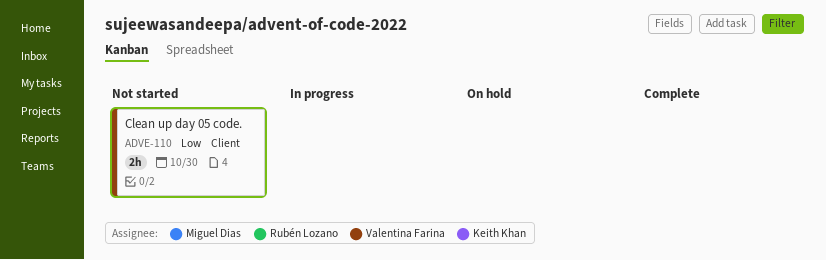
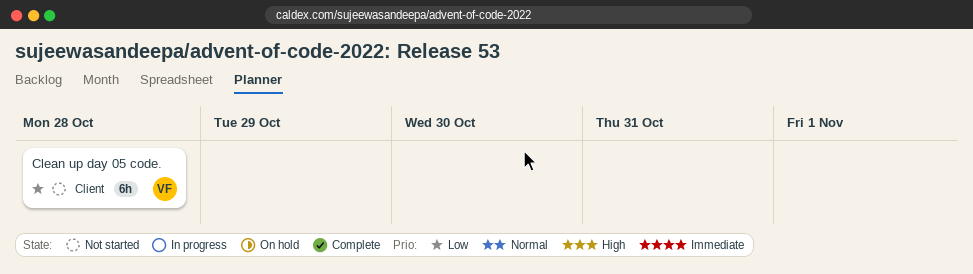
Clean up day 05 code., estimate: 2h -> 6h
Clean up day 05 code., due: Oct 30 -> Oct 28

